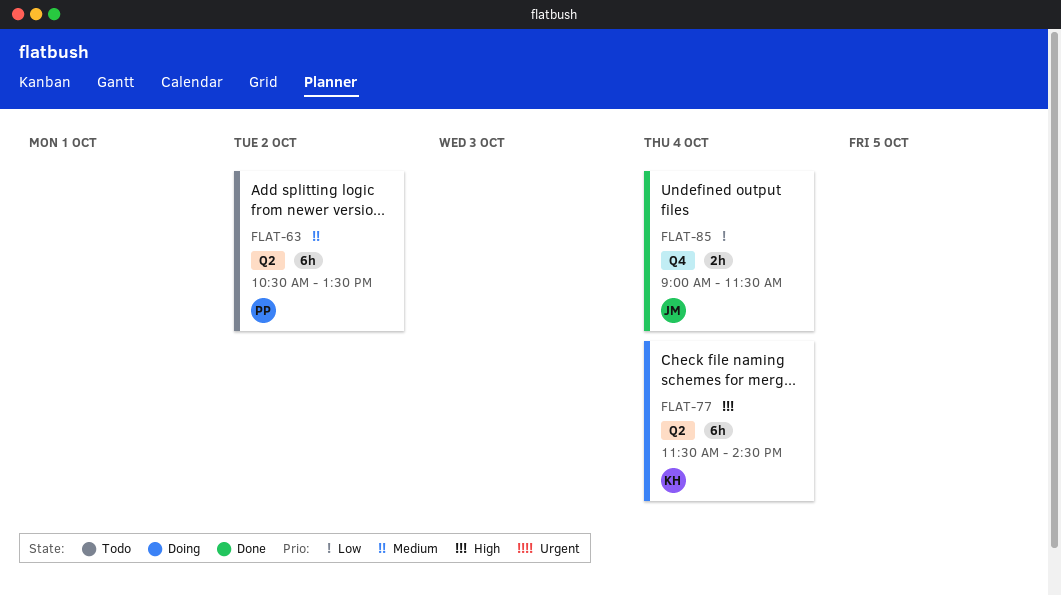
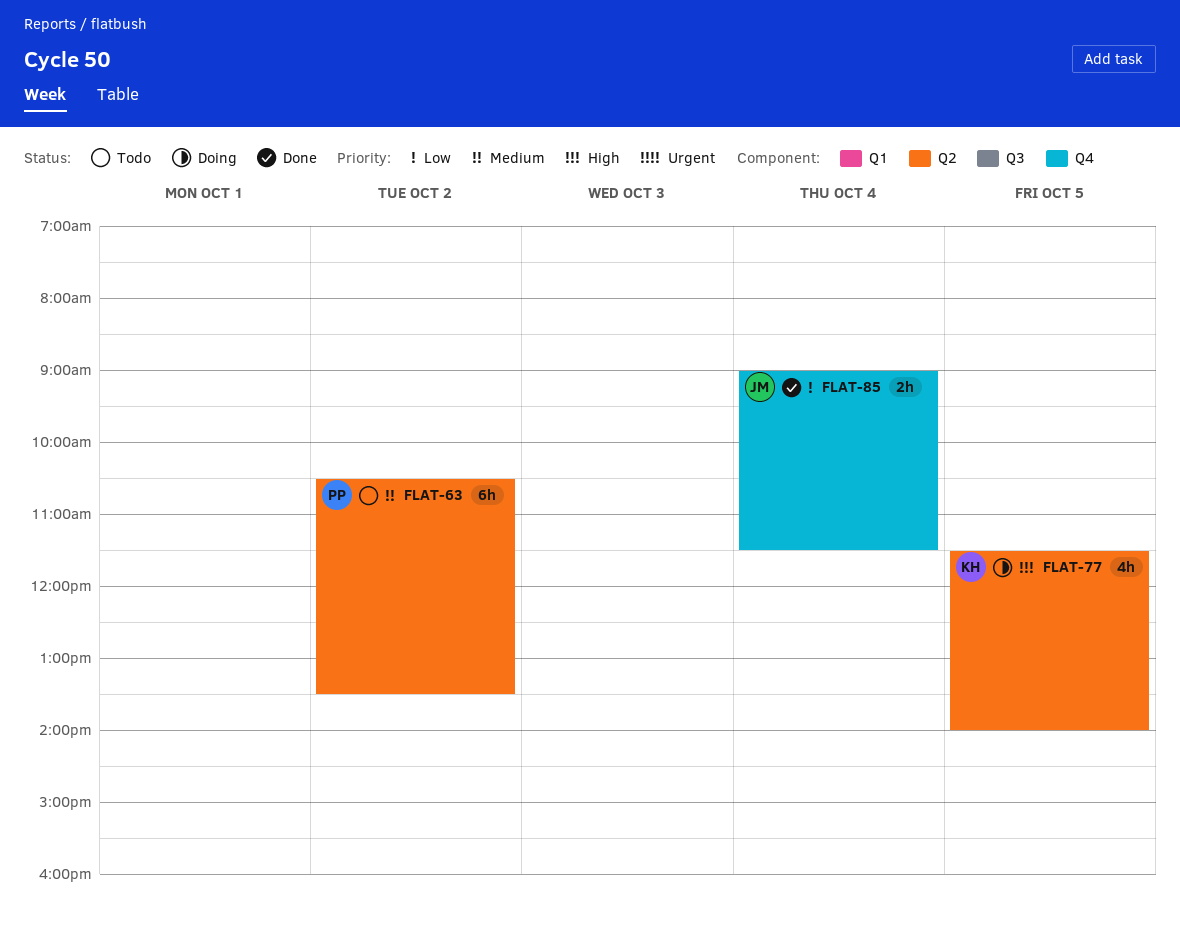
FLAT-77, estimate: 6h -> 4h
FLAT-77, day: Oct 4 -> Oct 5
FLAT-77, ends: 14:30 -> 14:00

